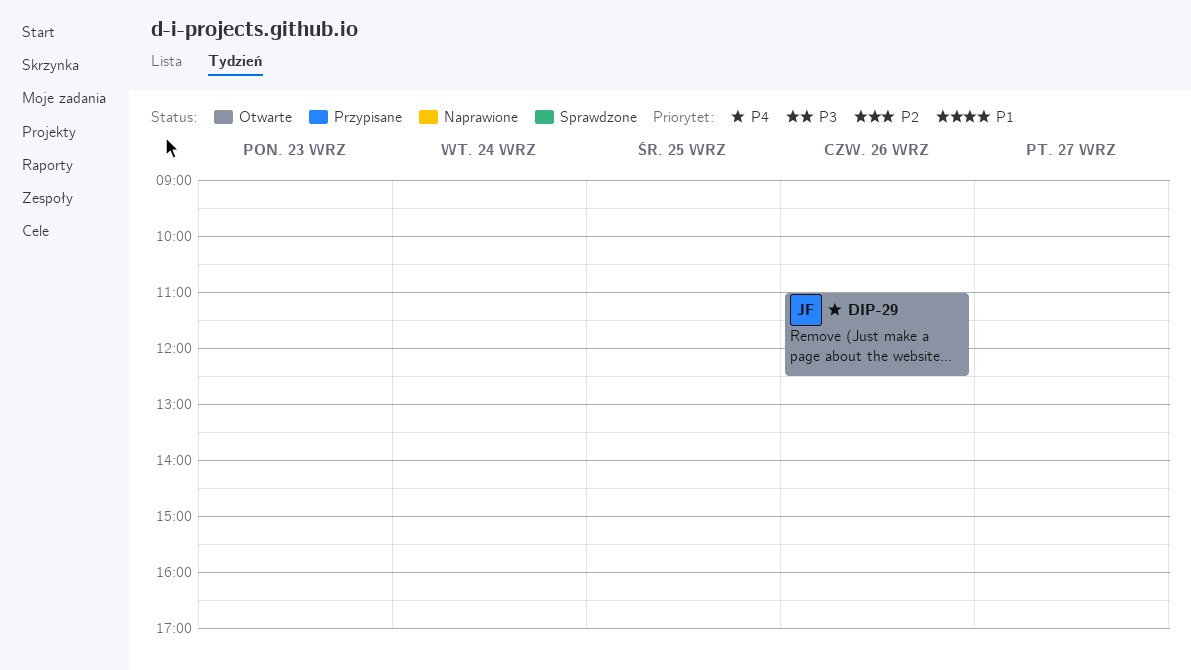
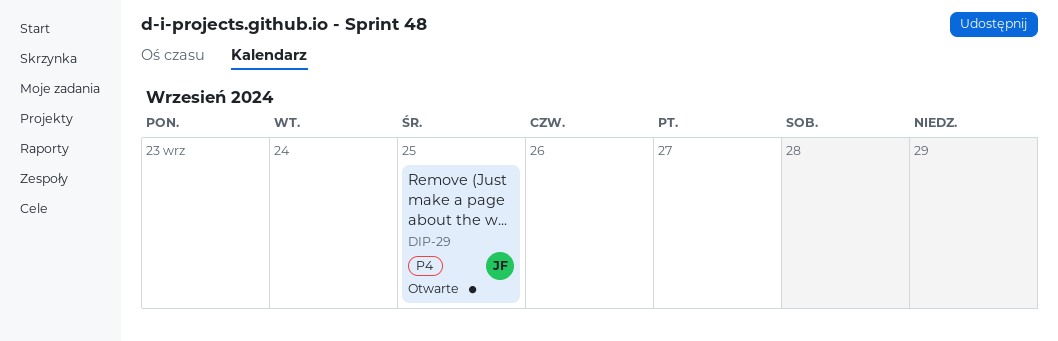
DIP-29, day: Sep 26 -> Sep 25

